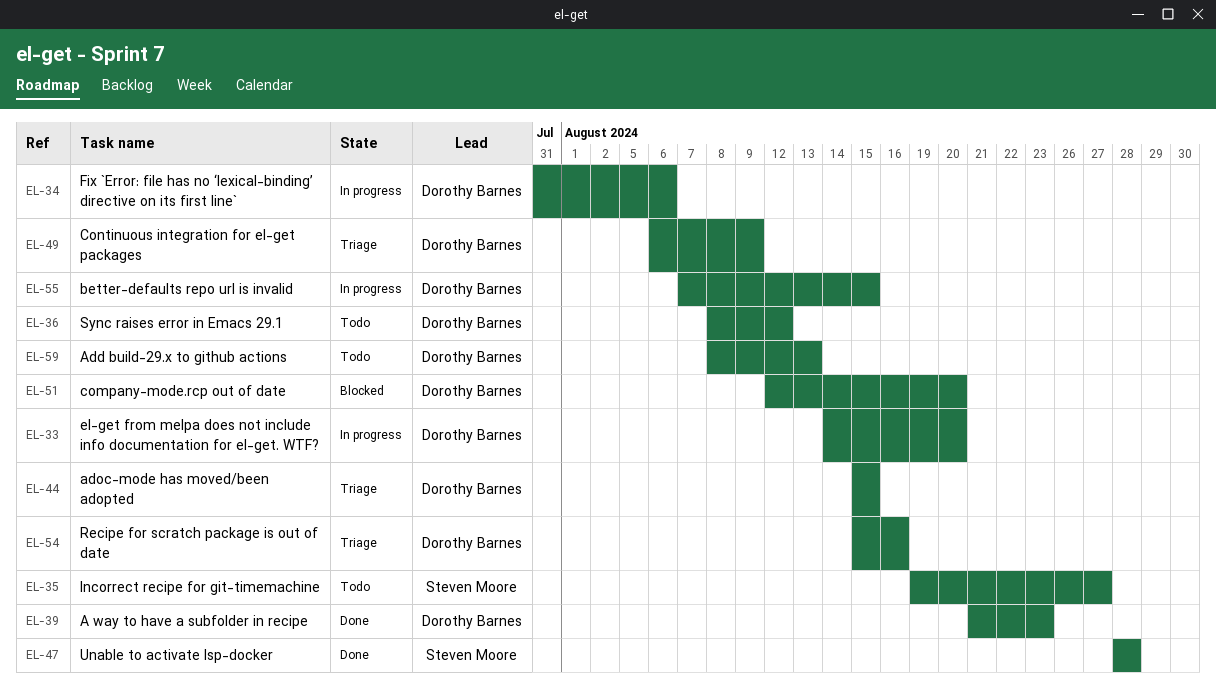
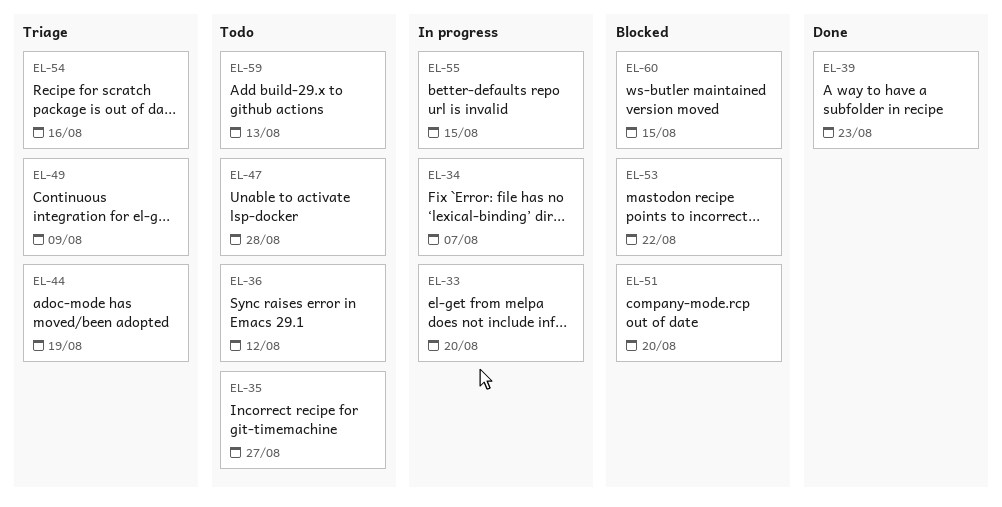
EL-34, due: Aug 6 -> Aug 7
EL-44, due: Aug 15 -> Aug 19
EL-47, status: Done -> Todo
EL-53: none -> present
EL-60: none -> present

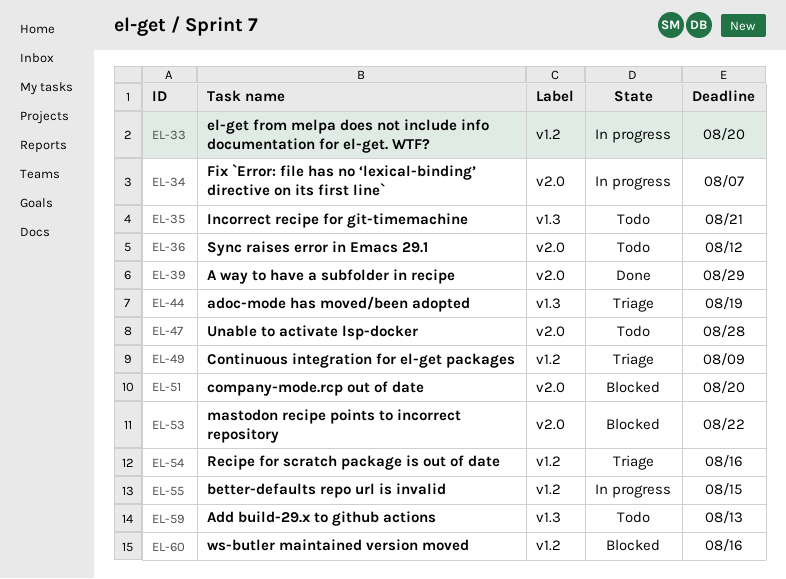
EL-35, due: Aug 27 -> Aug 21
EL-39, due: Aug 23 -> Aug 29
EL-60, due: Aug 15 -> Aug 16

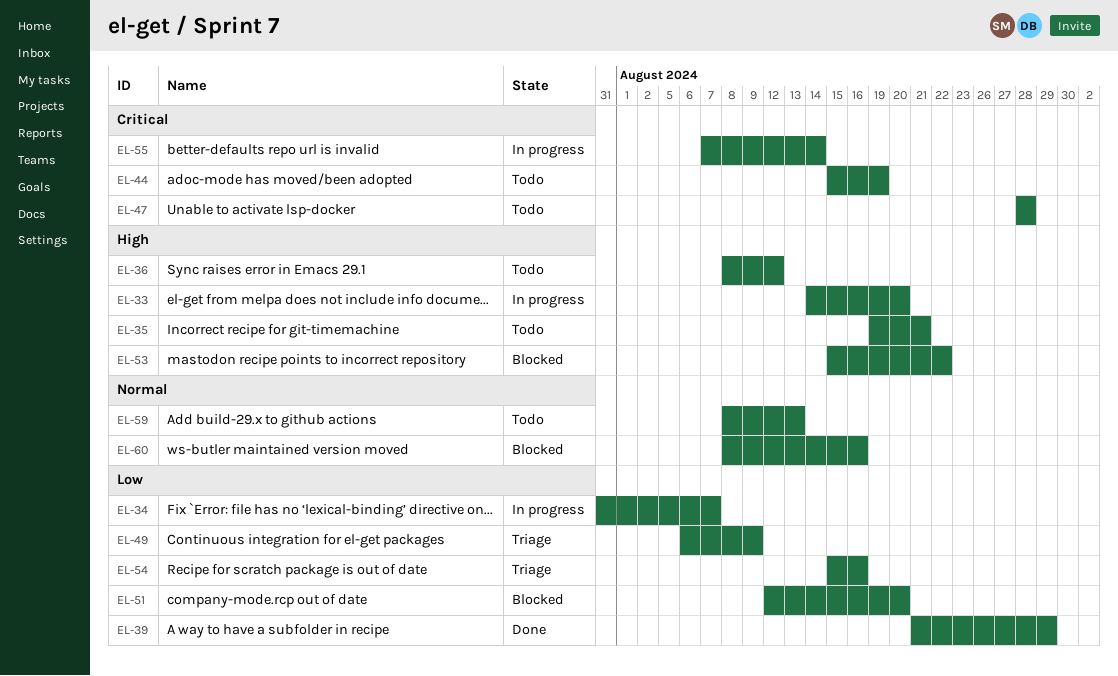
EL-44, status: Triage -> Todo
EL-55, due: Aug 15 -> Aug 14

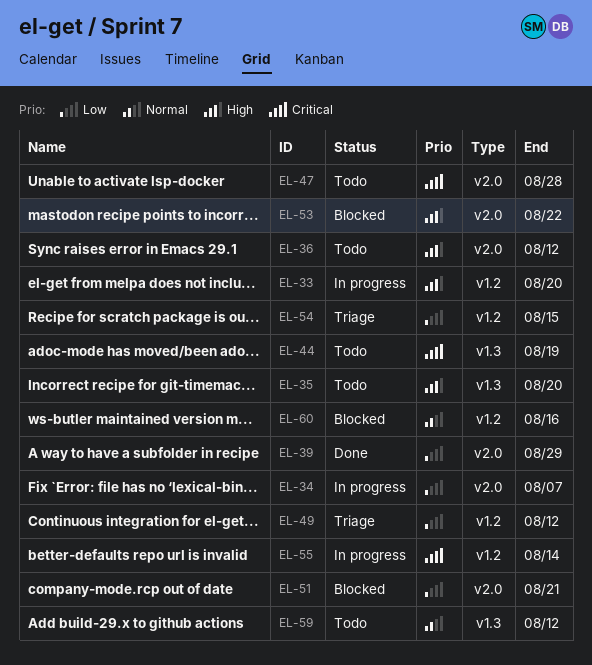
EL-35, due: Aug 21 -> Aug 20
EL-49, due: Aug 9 -> Aug 12
EL-51, due: Aug 20 -> Aug 21
EL-54, due: Aug 16 -> Aug 15
EL-59, due: Aug 13 -> Aug 12

